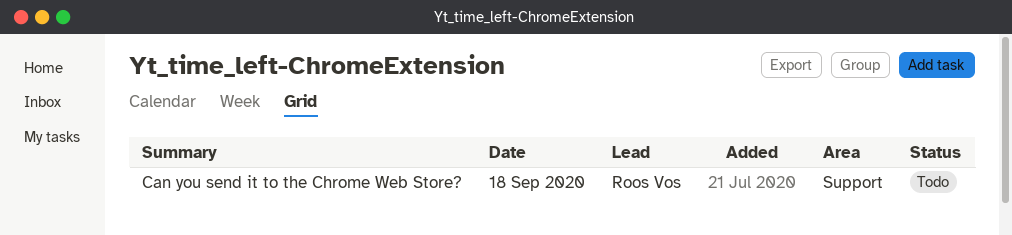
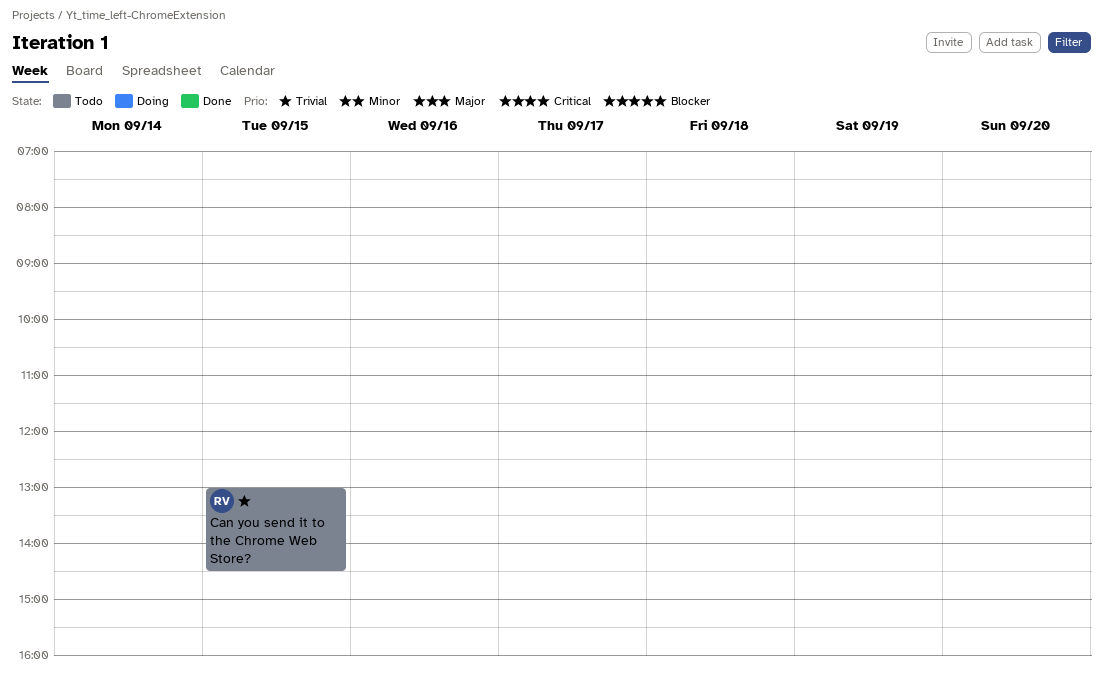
Can you send it to the Chrome Web Store?, day: Sep 18 -> Sep 15

